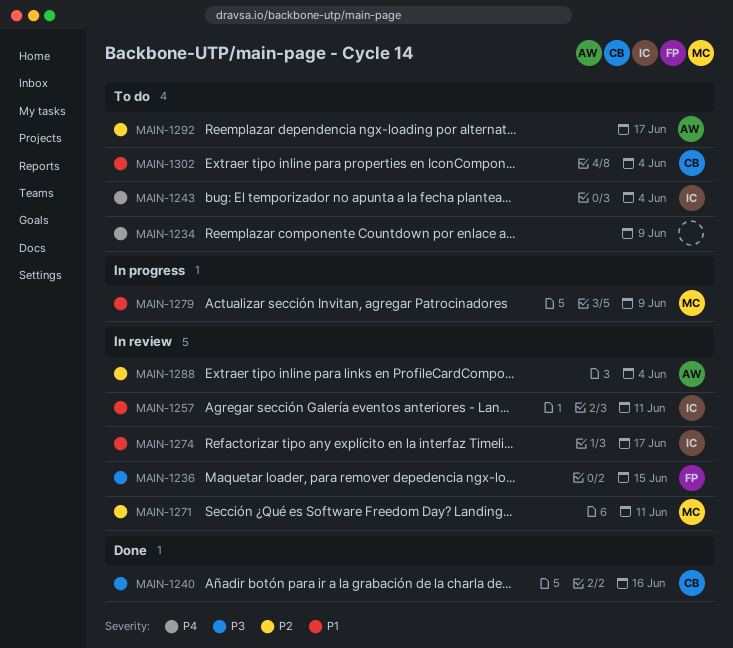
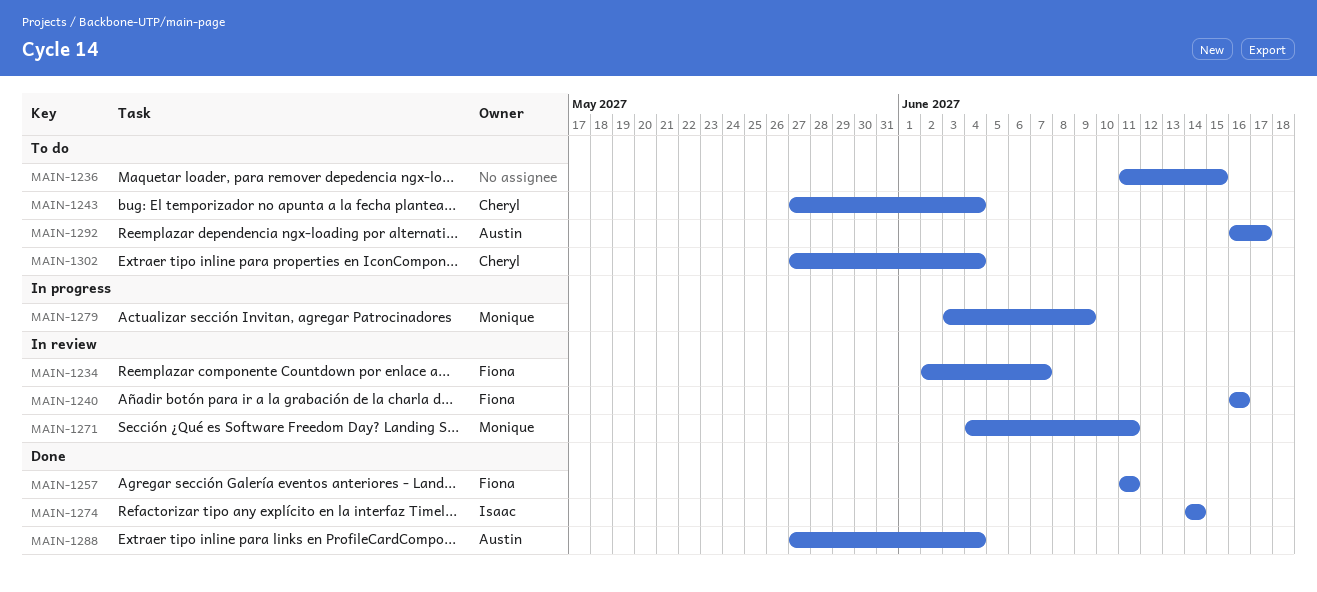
MAIN-1234, status: To do -> In review
MAIN-1234, owner: none -> Fiona
MAIN-1234, due: Jun 9 -> Jun 7
MAIN-1236, status: In review -> To do
MAIN-1236, owner: Fiona -> none
MAIN-1240, status: Done -> In review
MAIN-1240, owner: Cheryl -> Fiona
MAIN-1243, owner: Isaac -> Cheryl
MAIN-1257, status: In review -> Done
MAIN-1257, owner: Isaac -> Fiona
MAIN-1274, status: In review -> Done
MAIN-1274, due: Jun 17 -> Jun 14
MAIN-1288, status: In review -> Done

